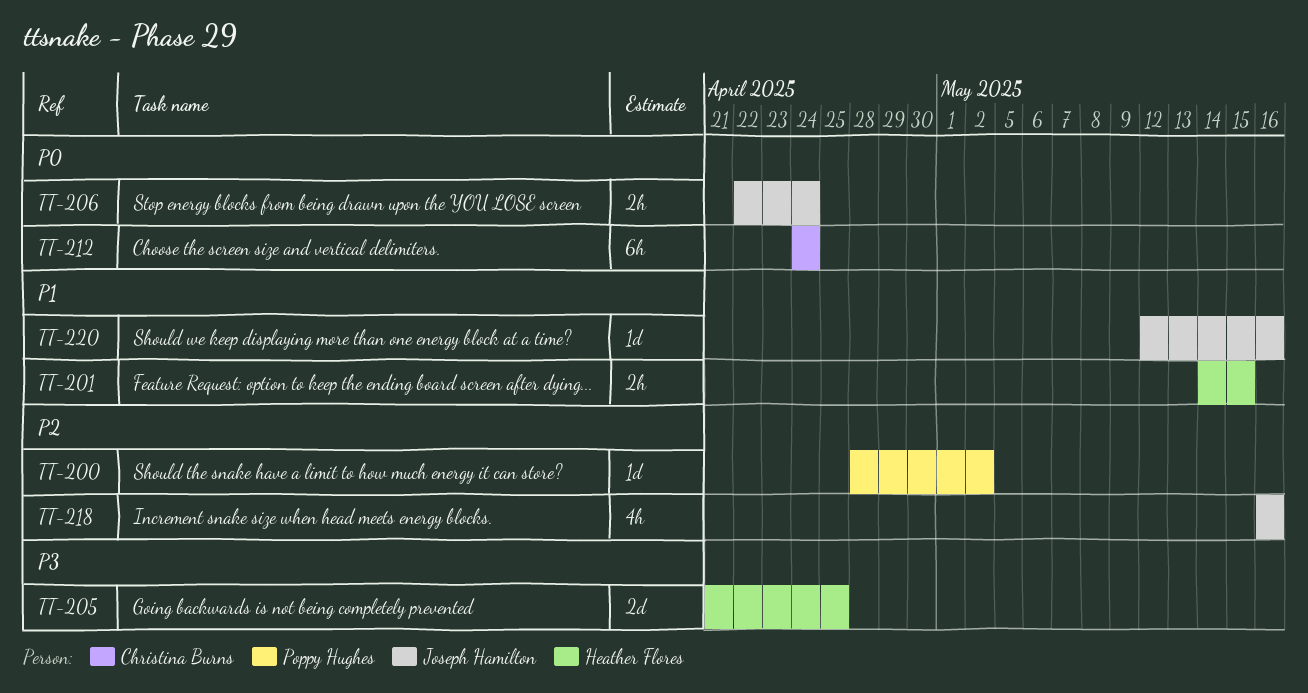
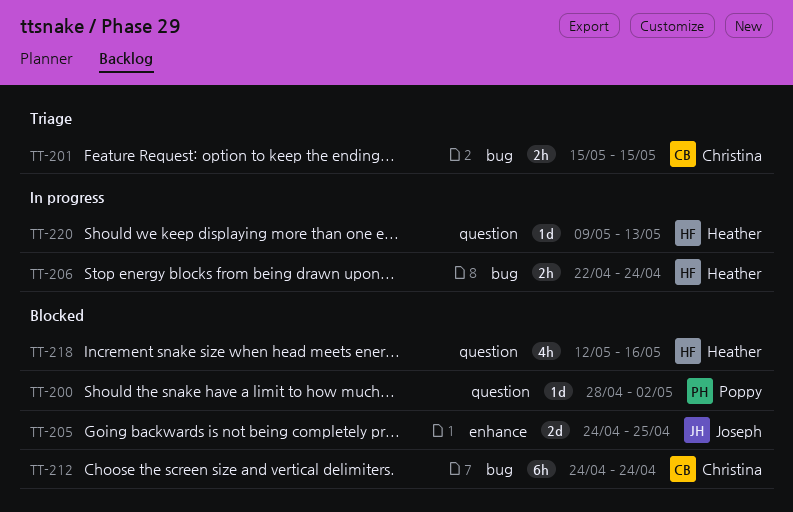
TT-201, owner: Heather Flores -> Christina Burns
TT-201, start: May 14 -> May 15
TT-205, owner: Heather Flores -> Joseph Hamilton
TT-205, start: Apr 21 -> Apr 24
TT-206, owner: Joseph Hamilton -> Heather Flores
TT-218, owner: Joseph Hamilton -> Heather Flores
TT-218, start: May 16 -> May 12
TT-220, owner: Joseph Hamilton -> Heather Flores
TT-220, start: May 12 -> May 9
TT-220, due: May 16 -> May 13

